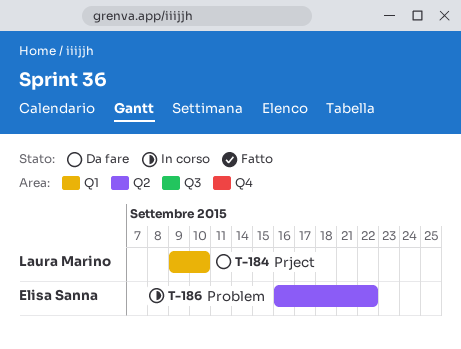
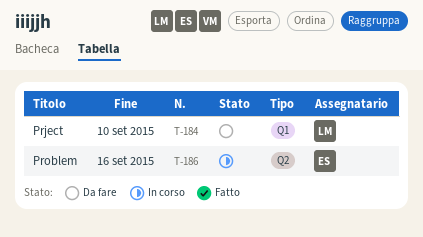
T-186, due: Sep 22 -> Sep 16

